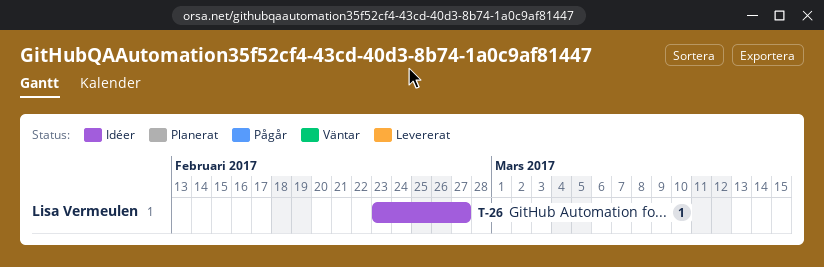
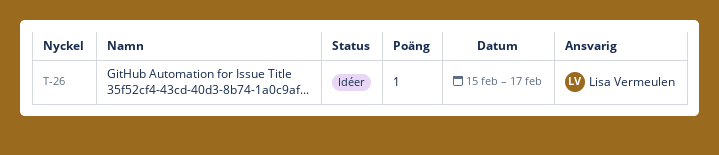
T-26, start: Feb 23 -> Feb 15
T-26, due: Feb 27 -> Feb 17

